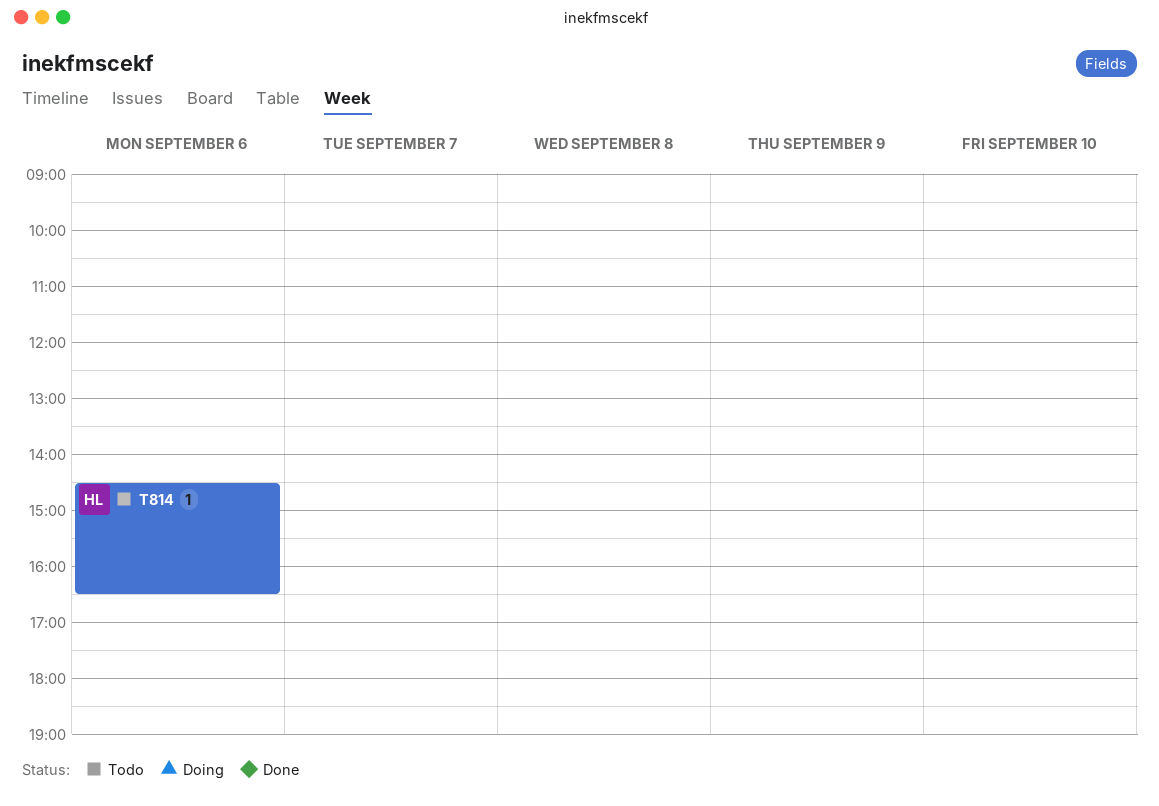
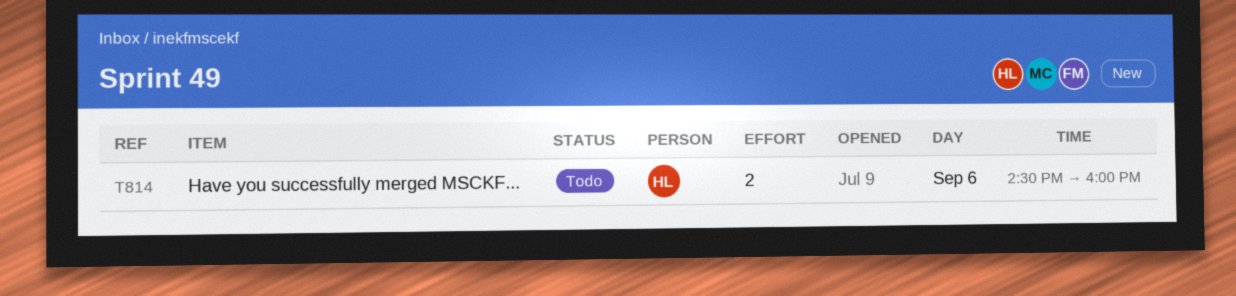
T814, estimate: 1 -> 2
T814, ends: 16:30 -> 16:00

